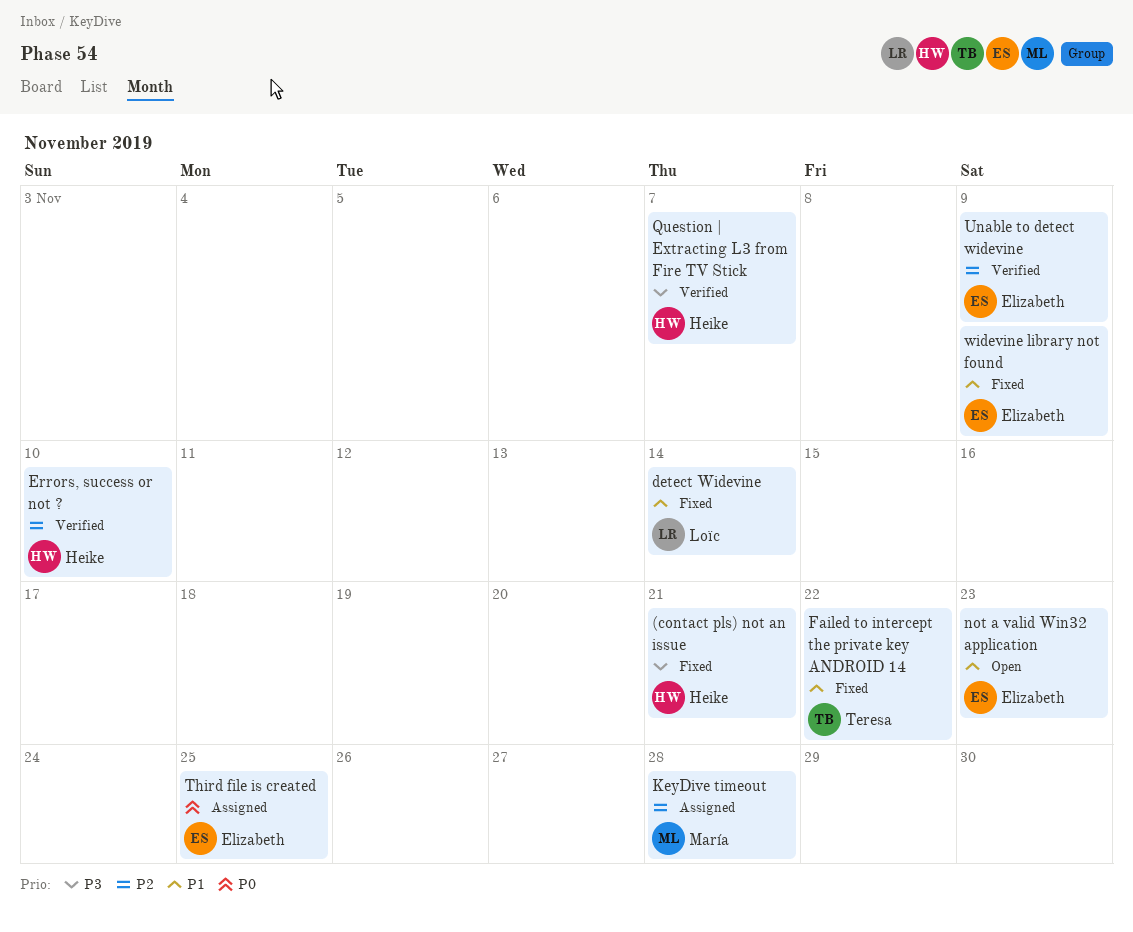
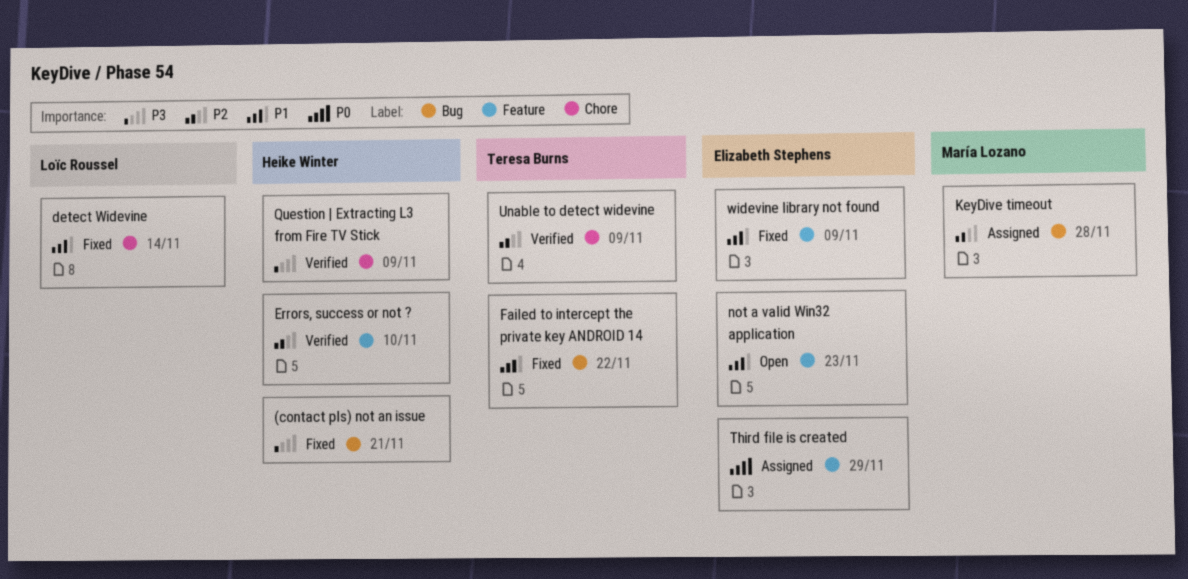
Question | Extracting L3 from Fire TV Stick, due: Nov 7 -> Nov 9
Third file is created, due: Nov 25 -> Nov 29
Unable to detect widevine, owner: Elizabeth Stephens -> Teresa Burns

